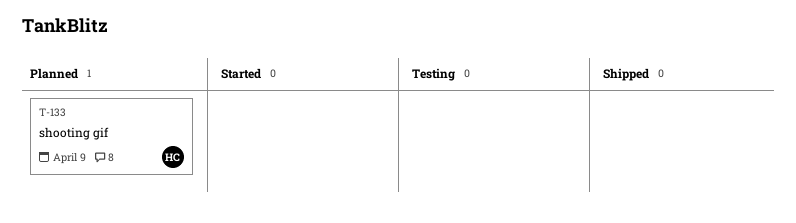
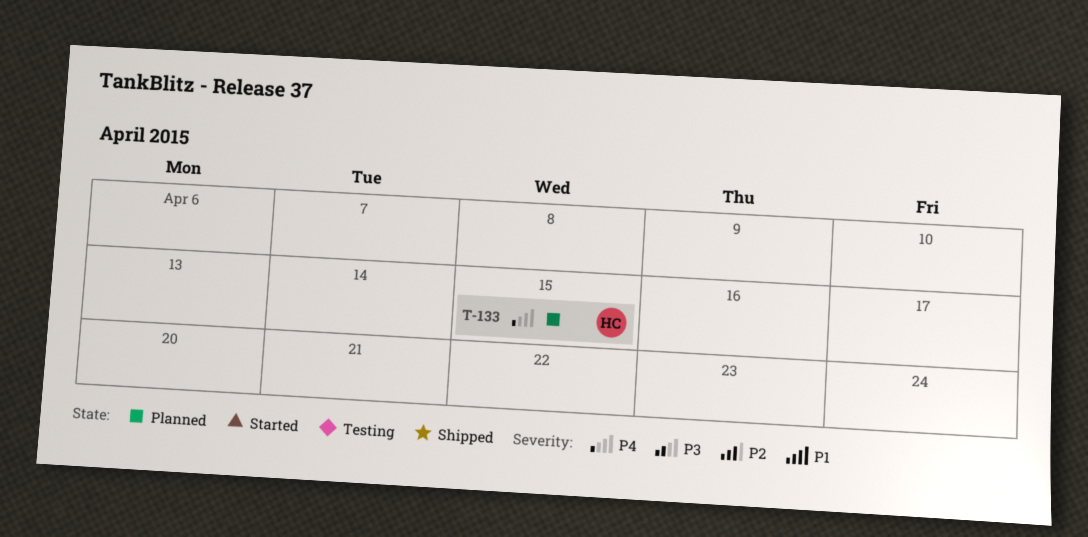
T-133, due: Apr 9 -> Apr 15

